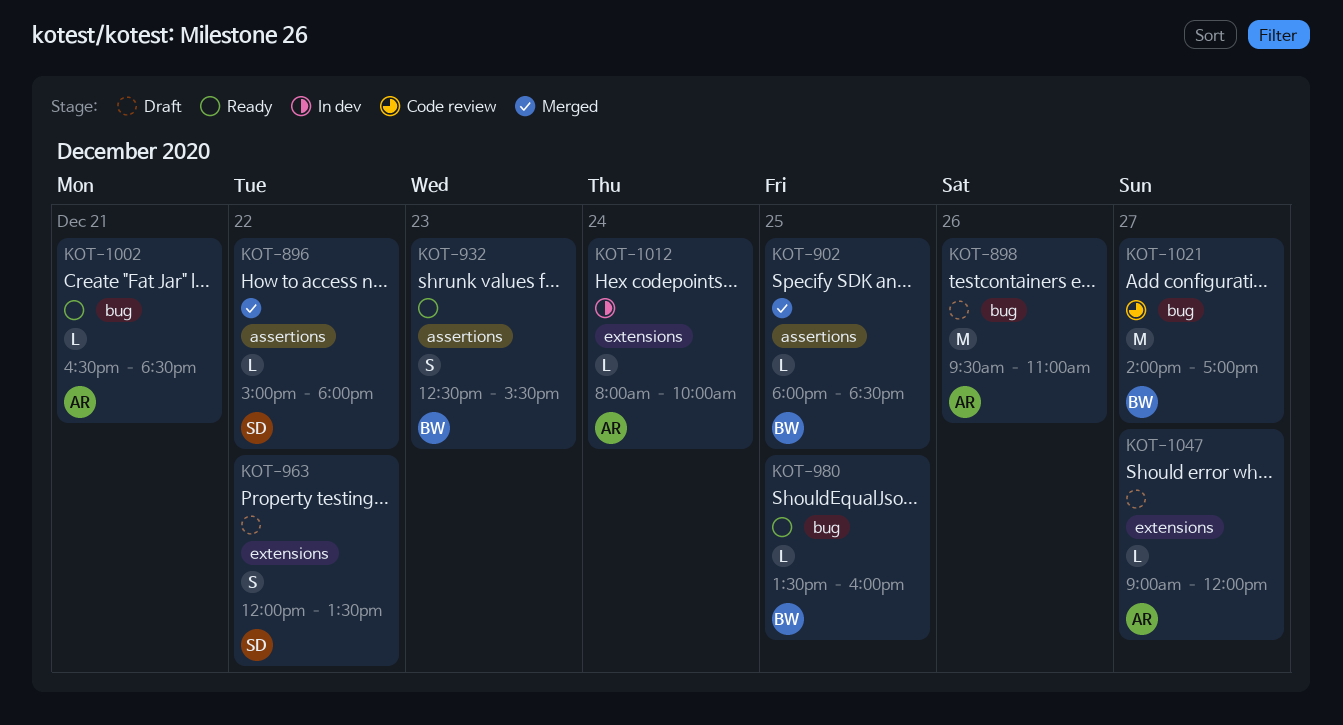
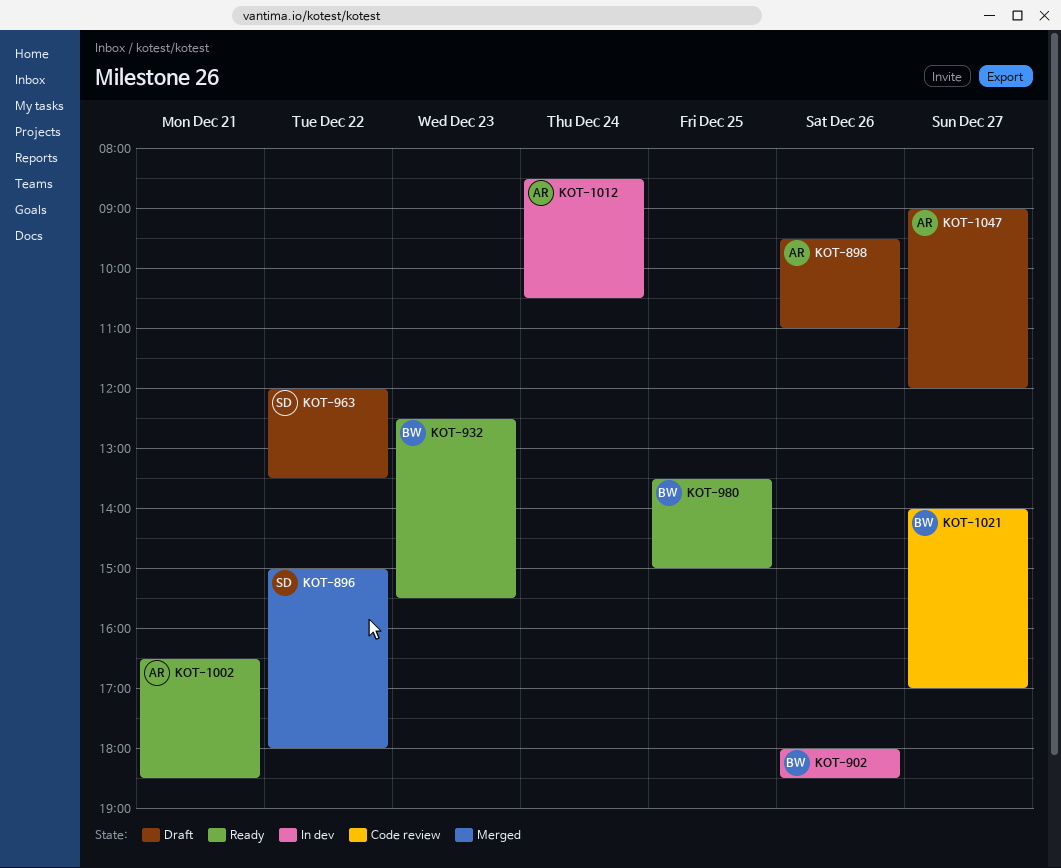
KOT-902, status: Merged -> In dev
KOT-902, day: Dec 25 -> Dec 26
KOT-980, ends: 16:00 -> 15:00
KOT-1012, begins: 08:00 -> 08:30
KOT-1012, ends: 10:00 -> 10:30

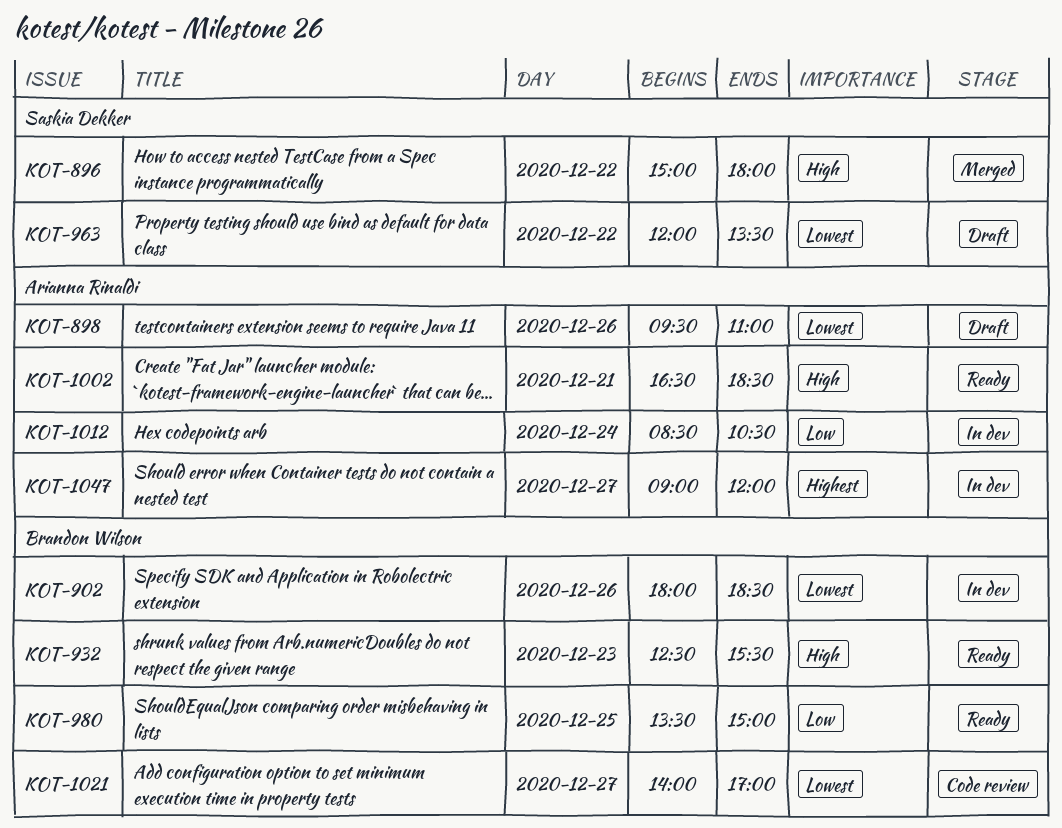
KOT-1047, status: Draft -> In dev

